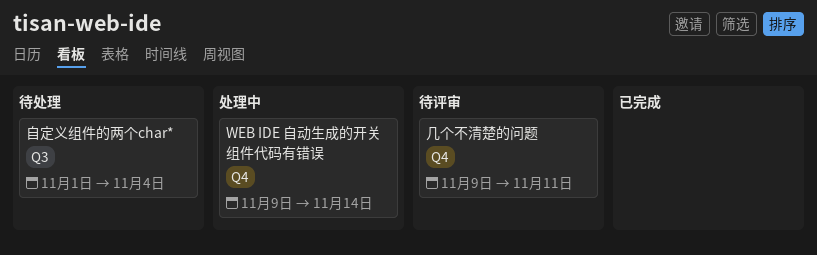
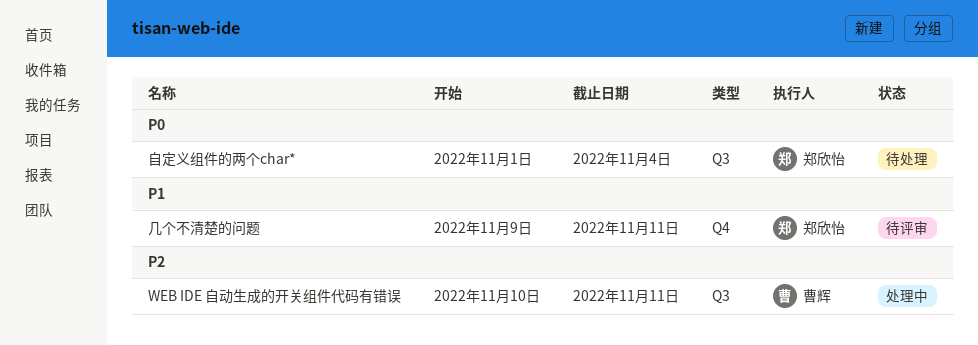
WEB IDE 自动生成的开关组件代码有错误, label: Q4 -> Q3
WEB IDE 自动生成的开关组件代码有错误, start: Nov 9 -> Nov 10
WEB IDE 自动生成的开关组件代码有错误, due: Nov 14 -> Nov 11

